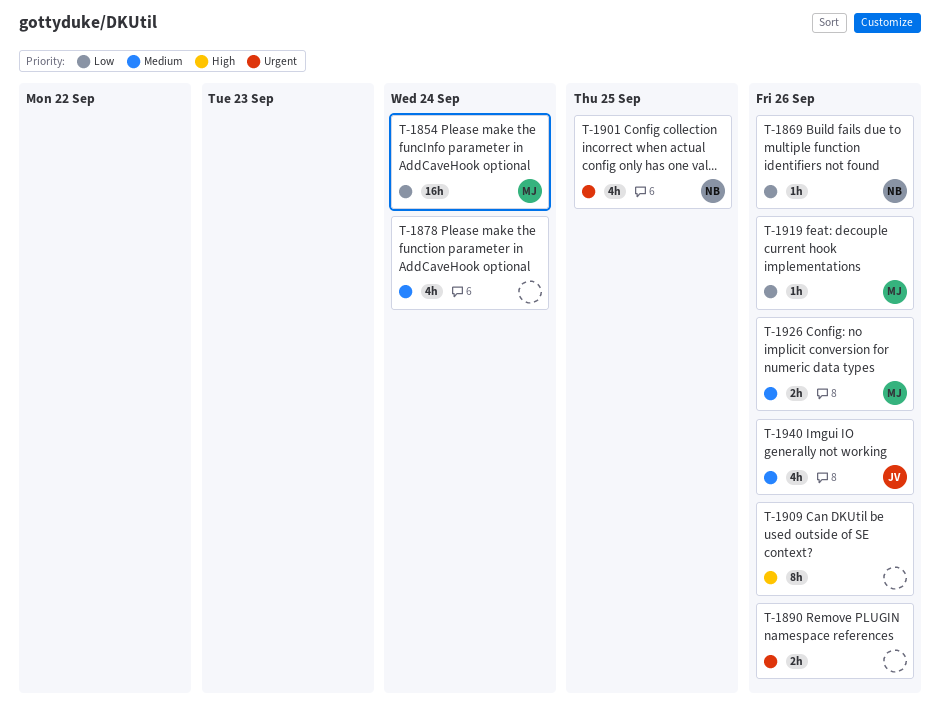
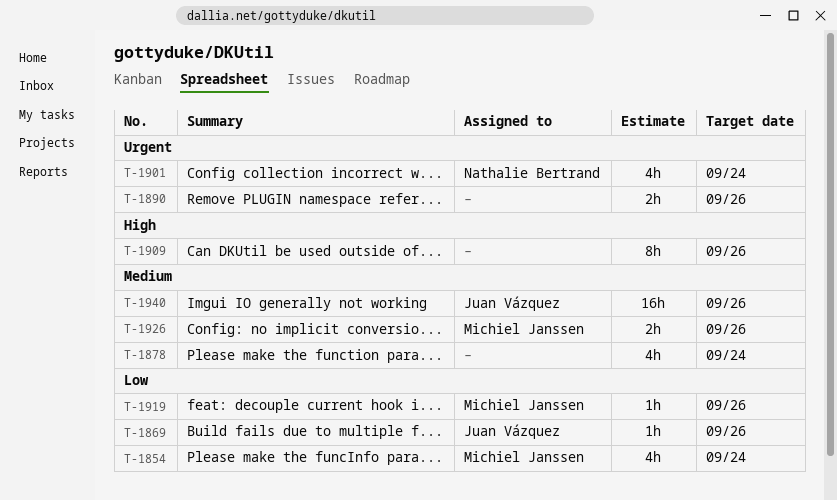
T-1854, estimate: 16h -> 4h
T-1869, owner: Nathalie Bertrand -> Juan Vázquez
T-1901, due: Sep 25 -> Sep 24
T-1940, estimate: 4h -> 16h

